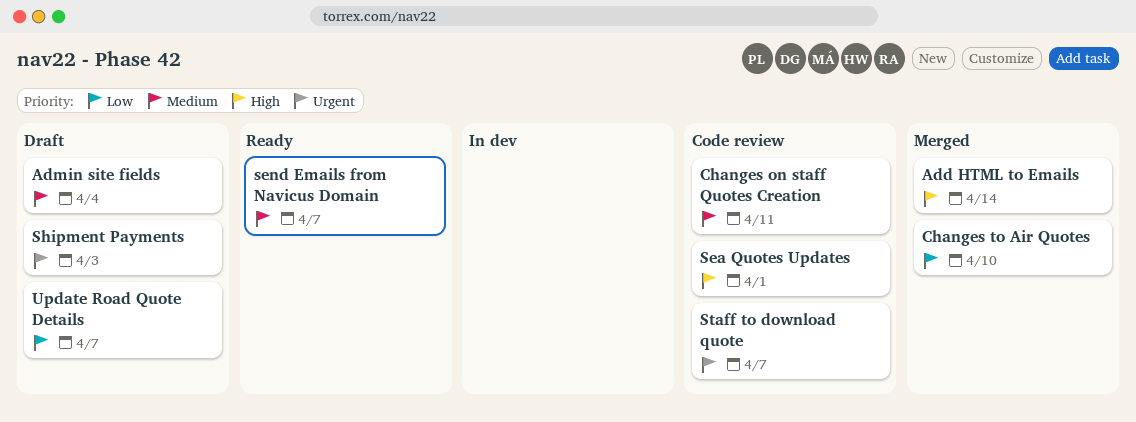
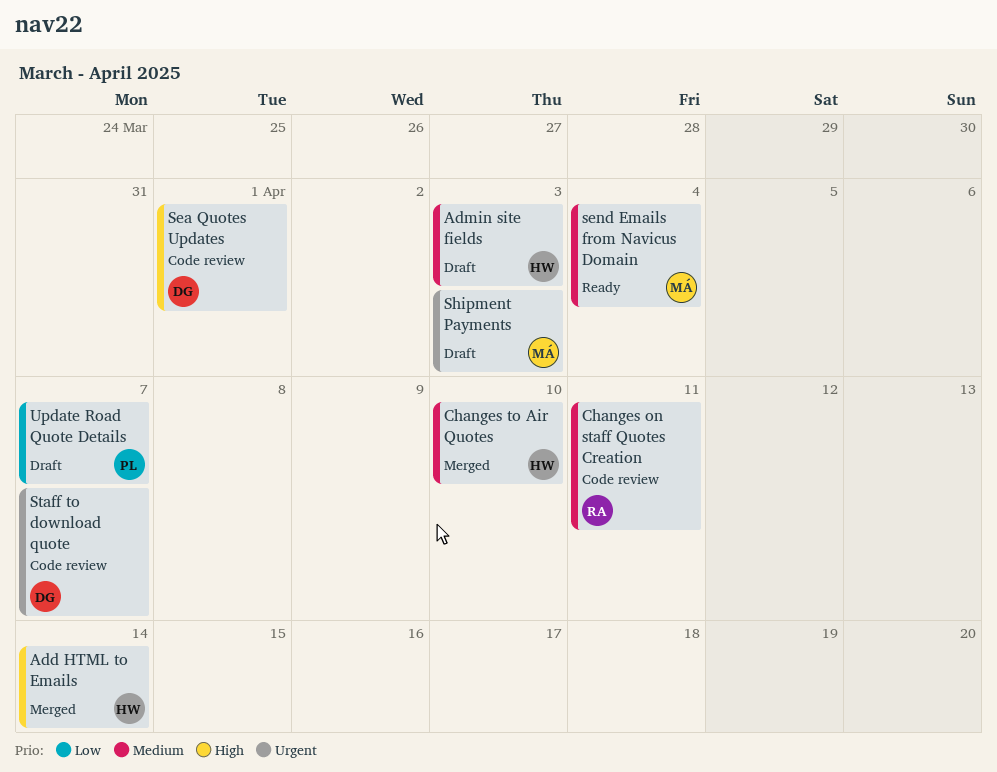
Admin site fields, due: Apr 4 -> Apr 3
Changes to Air Quotes, priority: Low -> Medium
send Emails from Navicus Domain, due: Apr 7 -> Apr 4

